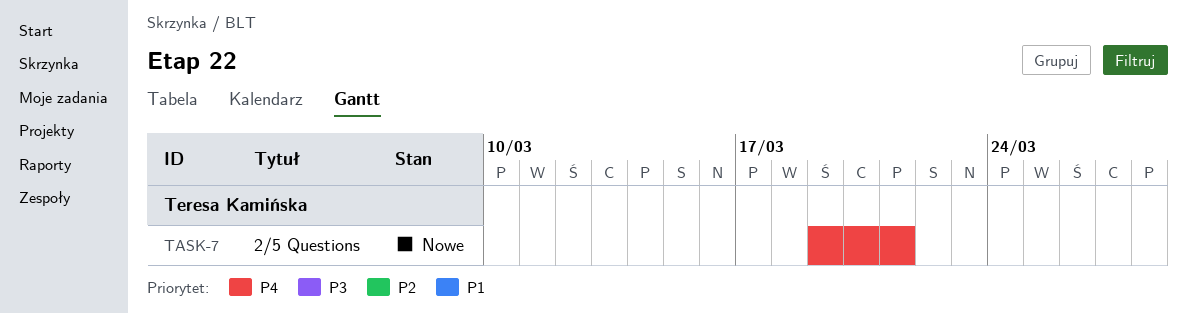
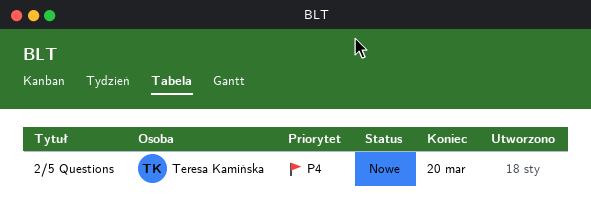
2/5 Questions, due: Mar 21 -> Mar 20

